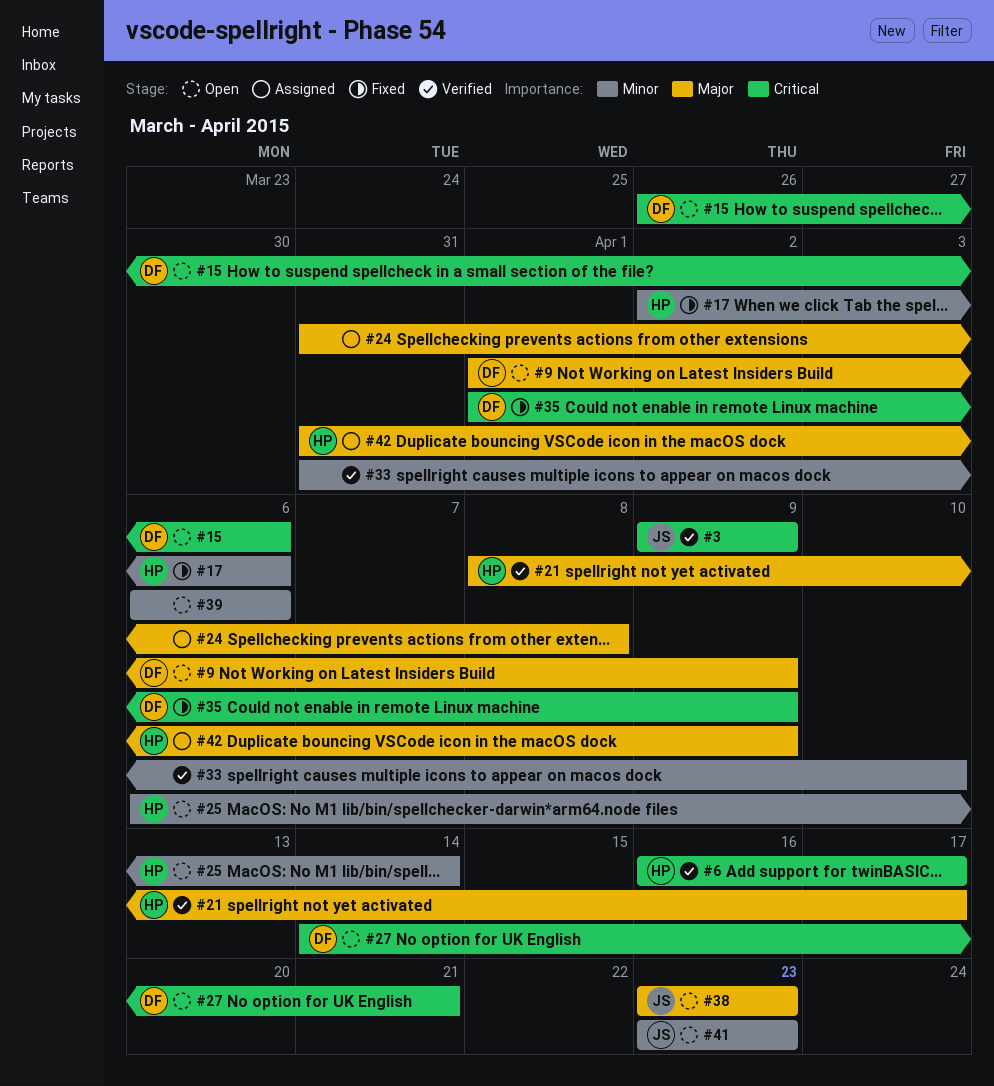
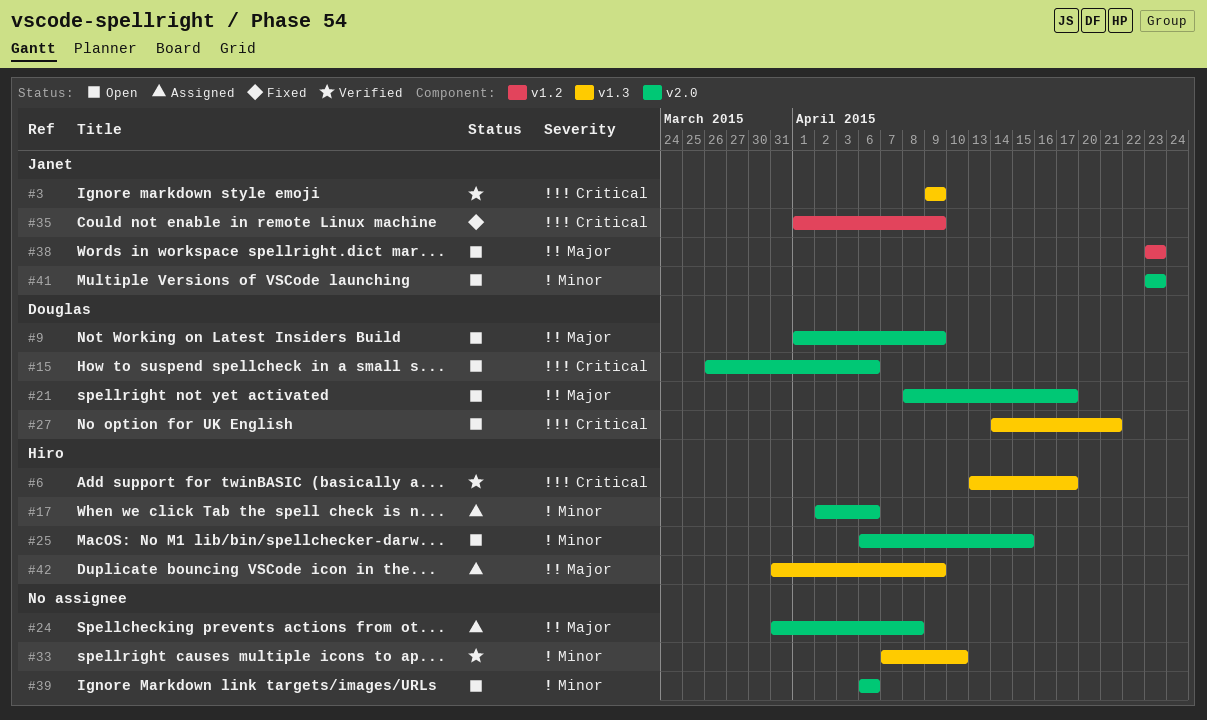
#6, start: Apr 16 -> Apr 13
#17, status: Fixed -> Assigned
#21, status: Verified -> Open
#21, owner: Hiro -> Douglas
#25, due: Apr 14 -> Apr 15
#33, start: Mar 31 -> Apr 7
#35, owner: Douglas -> Janet

